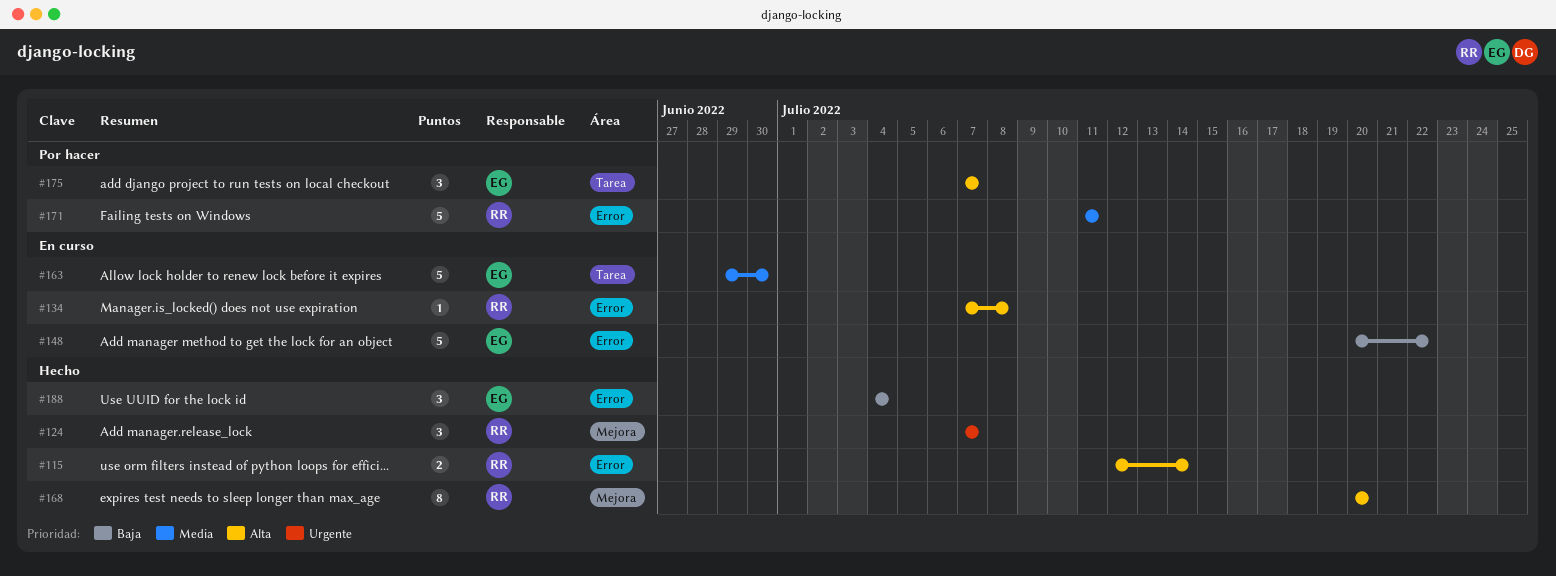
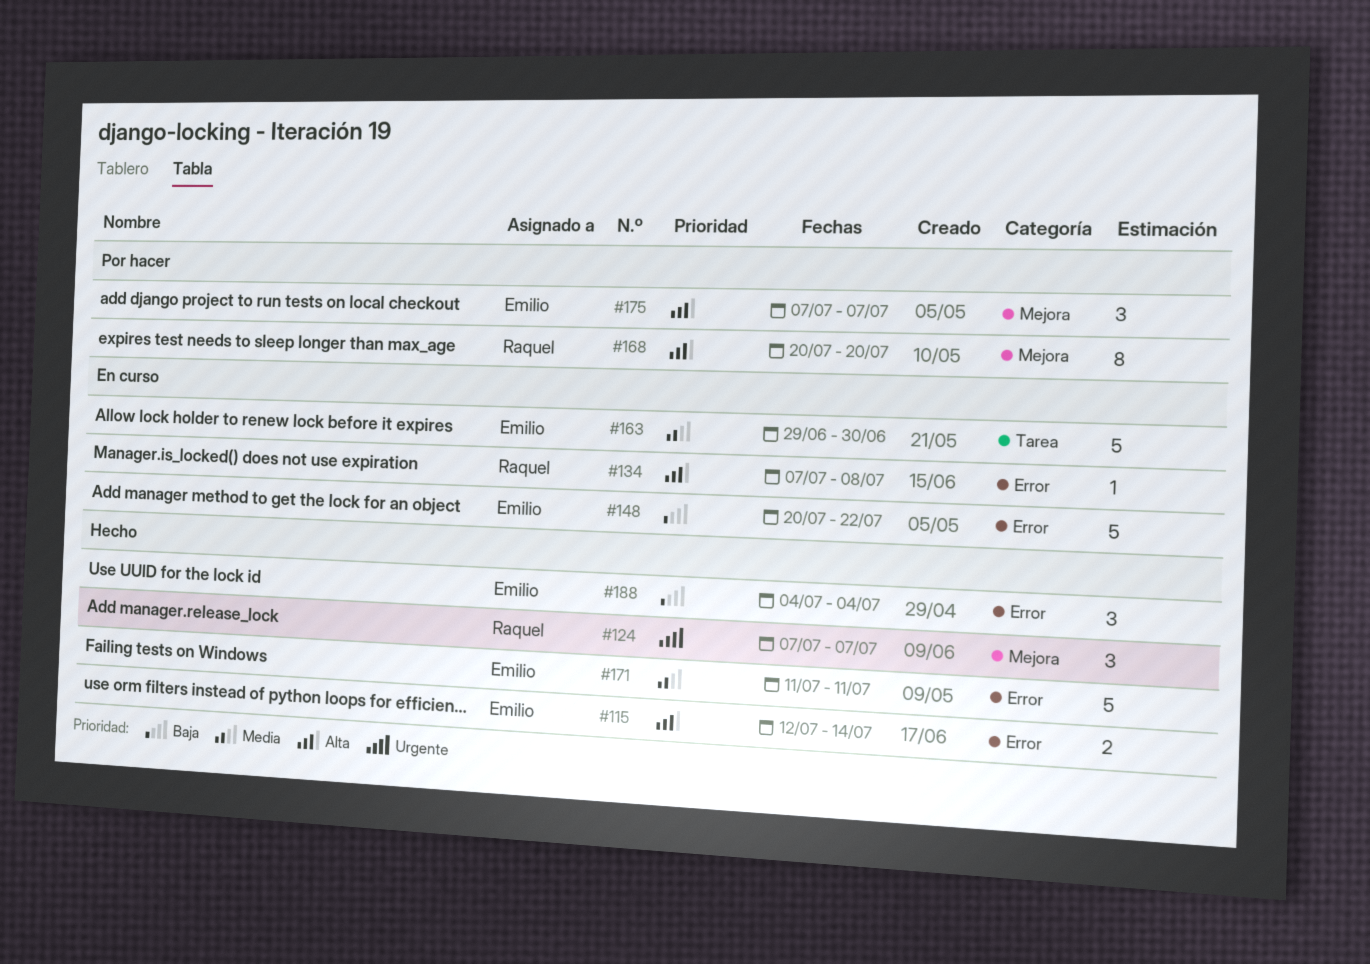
#115, owner: Raquel -> Emilio
#168, status: Hecho -> Por hacer
#171, status: Por hacer -> Hecho
#171, owner: Raquel -> Emilio
#175, label: Tarea -> Mejora

